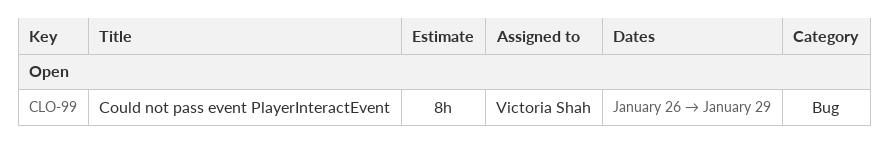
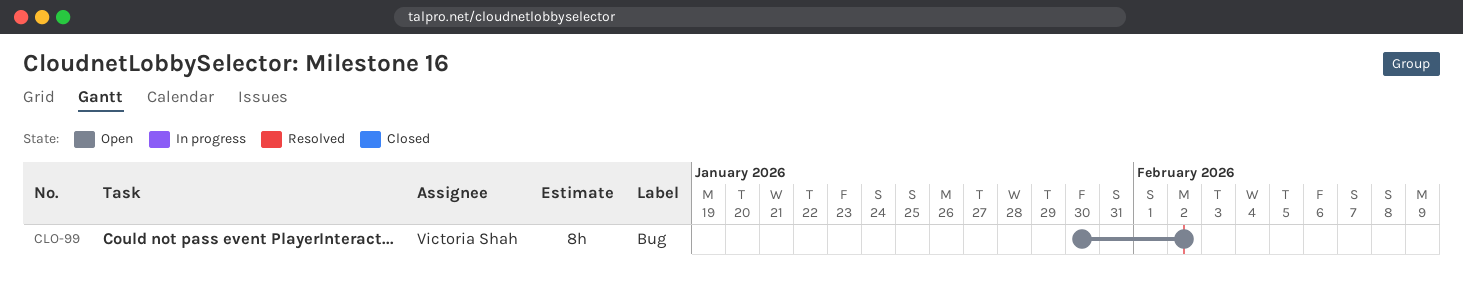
CLO-99, start: Jan 26 -> Jan 30
CLO-99, due: Jan 29 -> Feb 2

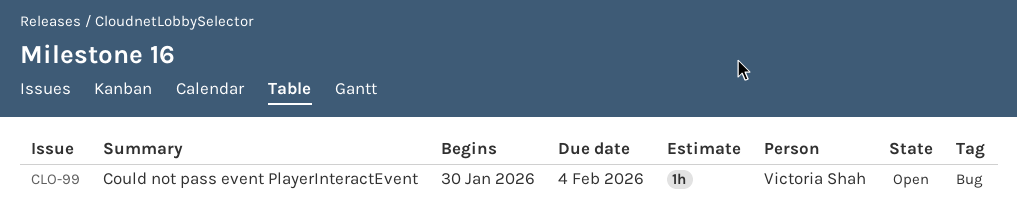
CLO-99, estimate: 8h -> 1h
CLO-99, due: Feb 2 -> Feb 4

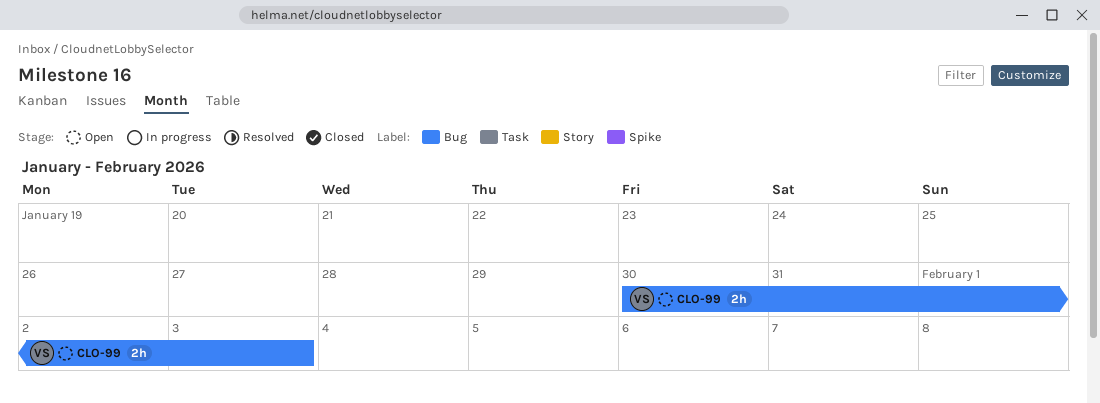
CLO-99, estimate: 1h -> 2h
CLO-99, due: Feb 4 -> Feb 3

